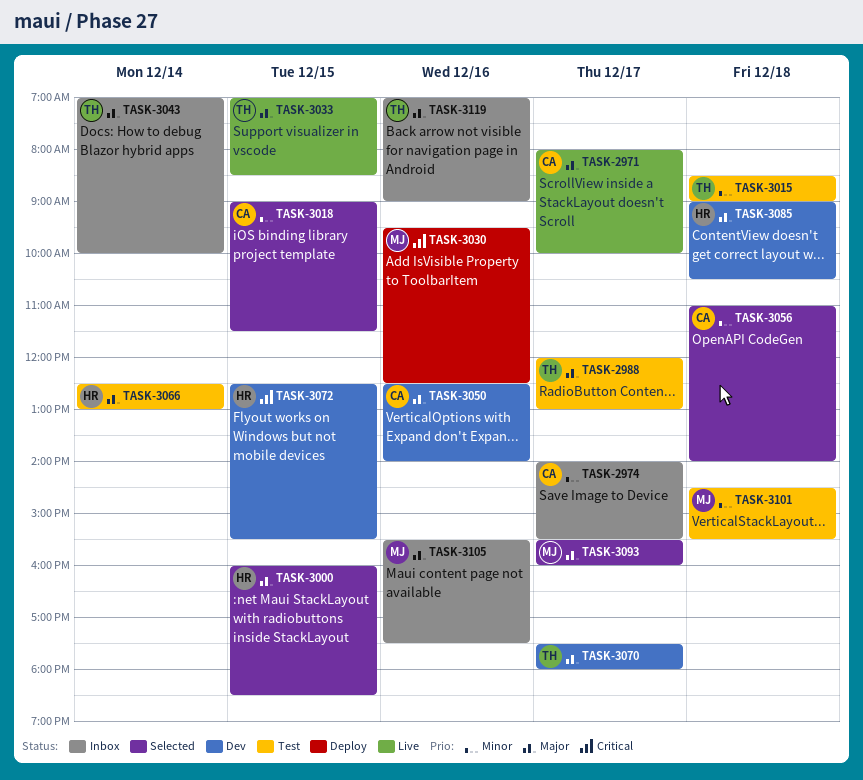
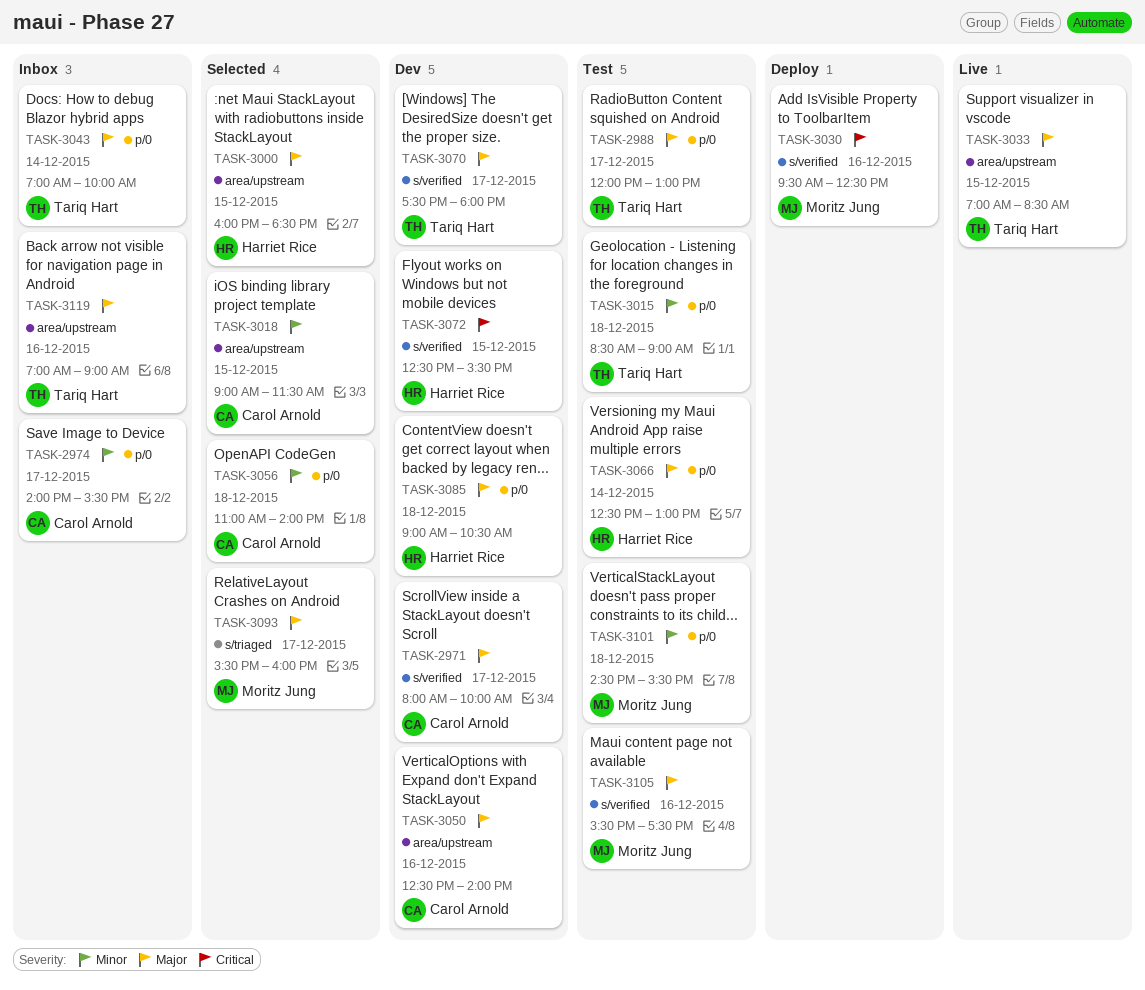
TASK-2971, status: Live -> Dev
TASK-3105, status: Inbox -> Test

